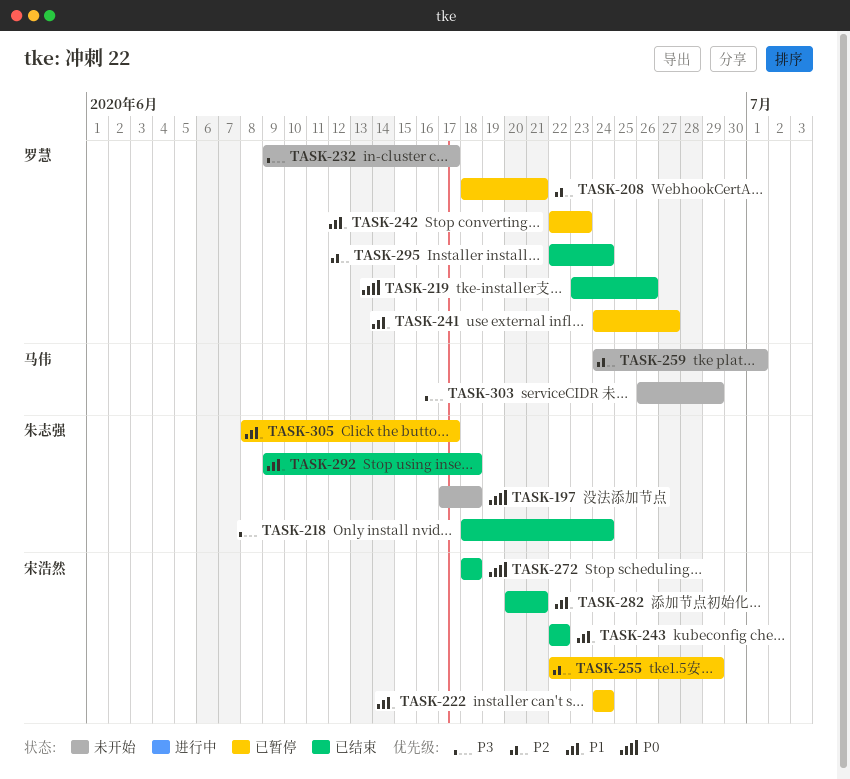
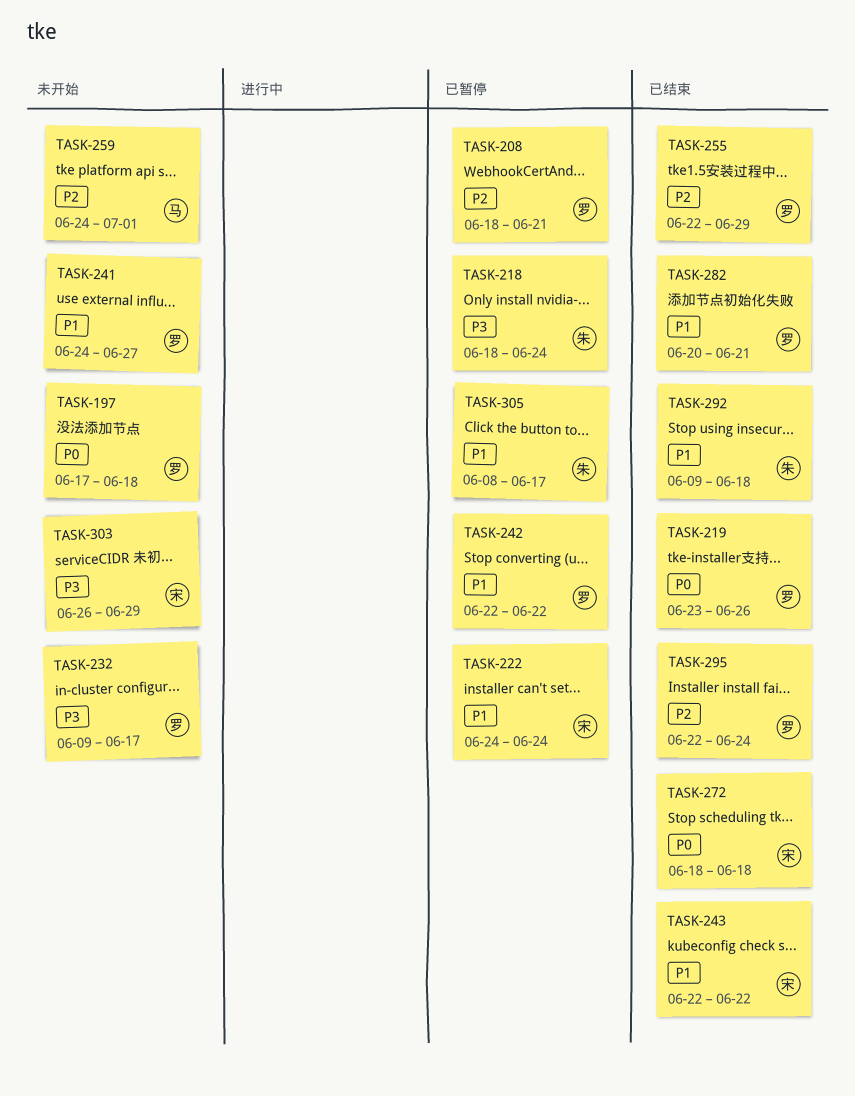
TASK-197, owner: 朱志强 -> 罗慧
TASK-218, status: 已结束 -> 已暂停
TASK-241, status: 已暂停 -> 未开始
TASK-242, due: Jun 23 -> Jun 22
TASK-255, status: 已暂停 -> 已结束
TASK-255, owner: 宋浩然 -> 罗慧
TASK-282, owner: 宋浩然 -> 罗慧
TASK-303, owner: 马伟 -> 宋浩然

